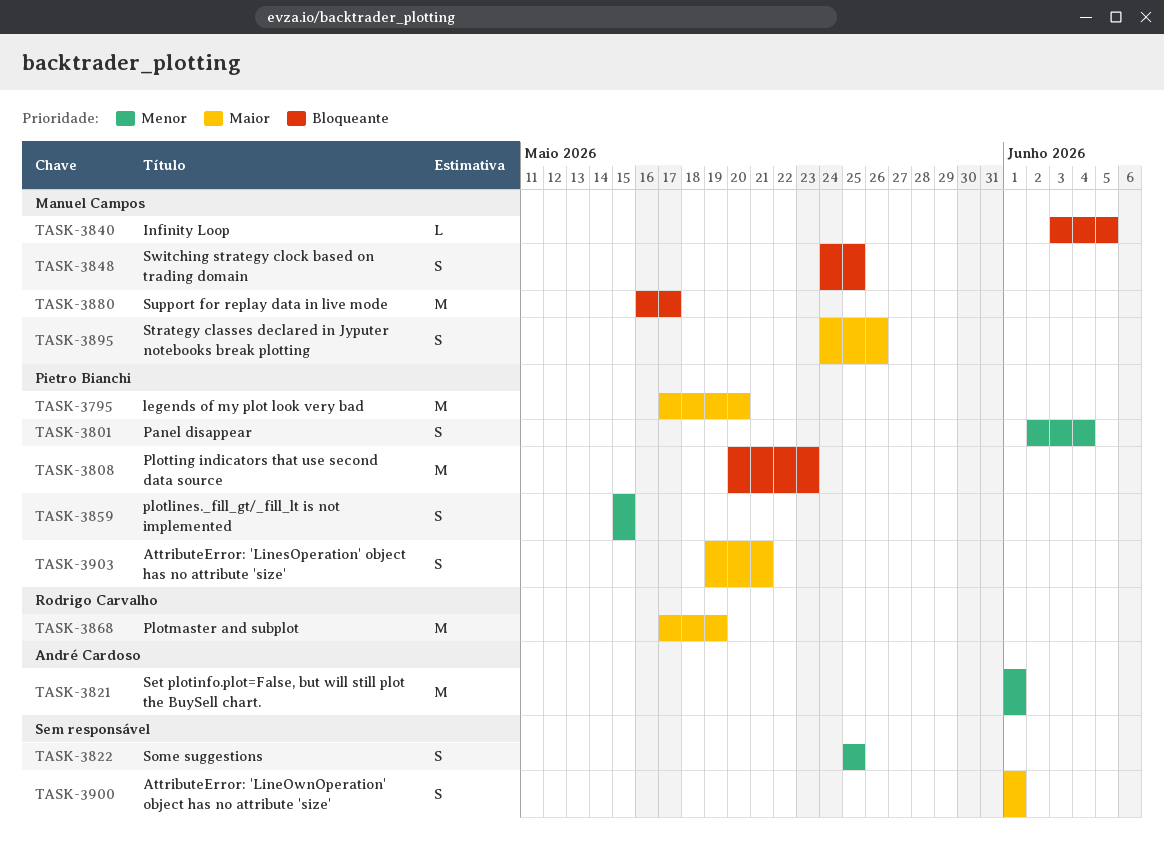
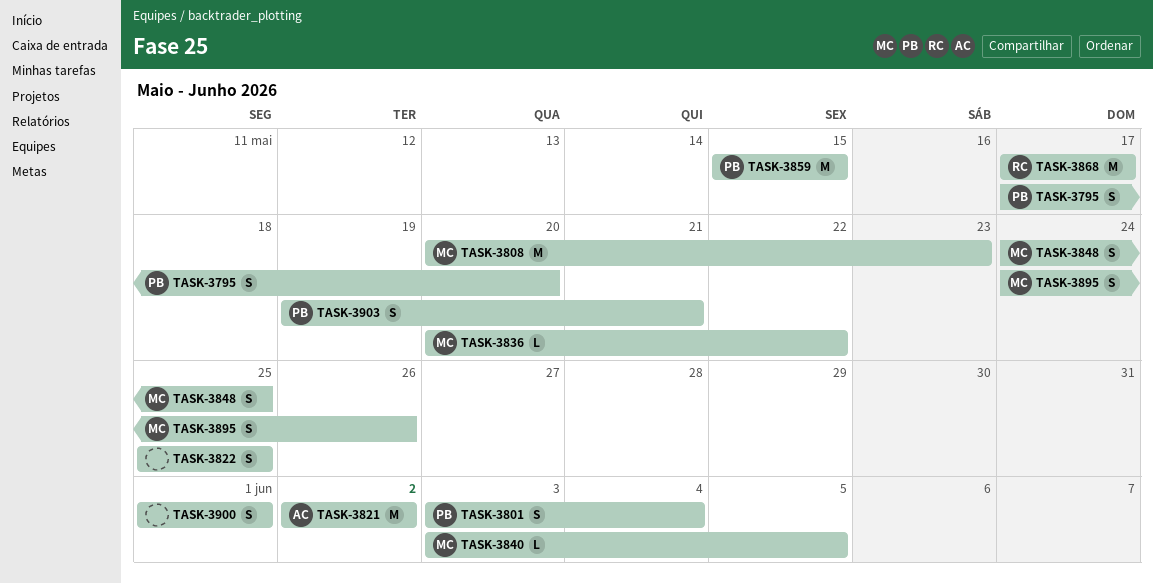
TASK-3795, estimate: M -> S
TASK-3801, start: Jun 2 -> Jun 3
TASK-3808, owner: Pietro Bianchi -> Manuel Campos
TASK-3821, start: Jun 1 -> Jun 2
TASK-3821, due: Jun 1 -> Jun 2
TASK-3836: none -> present
TASK-3859, estimate: S -> M
TASK-3868, due: May 19 -> May 17
TASK-3880: present -> none

